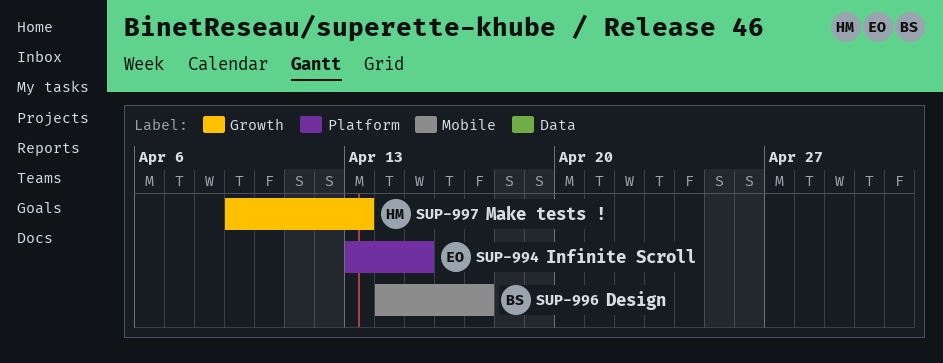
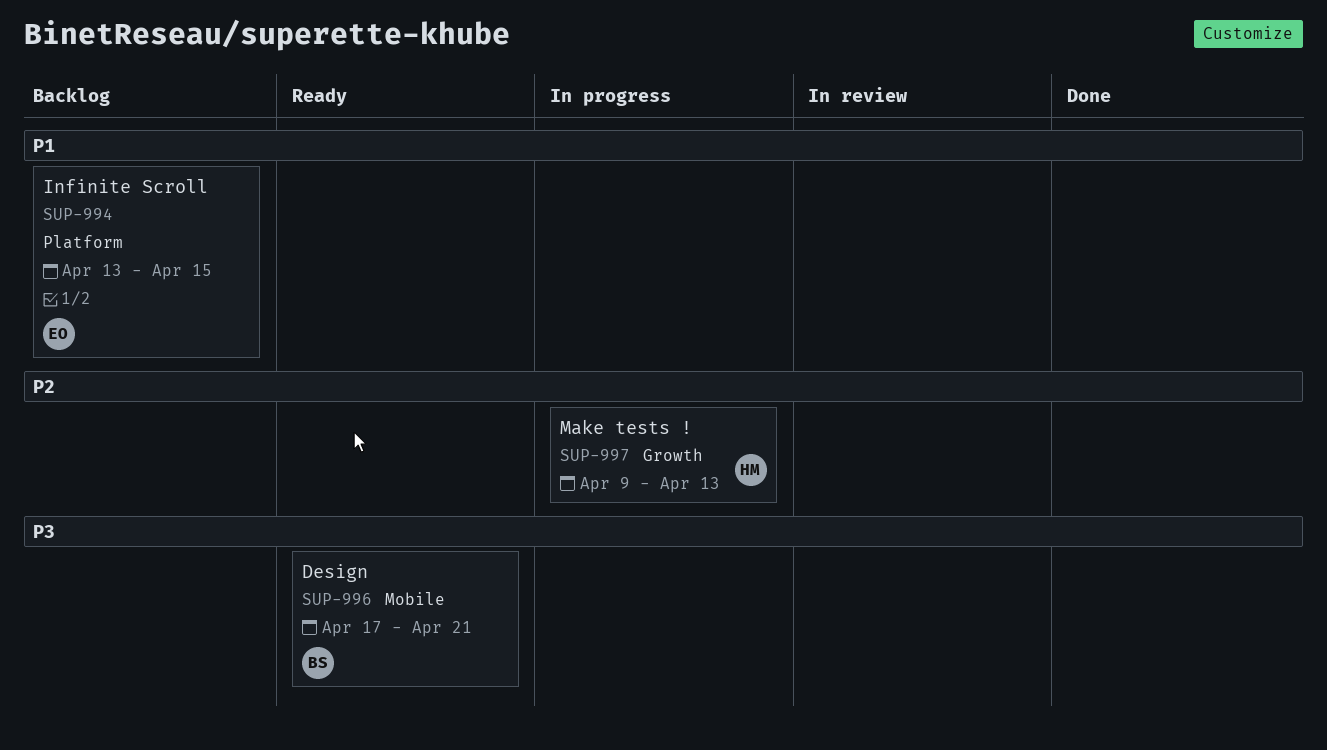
SUP-996, start: Apr 14 -> Apr 17
SUP-996, due: Apr 17 -> Apr 21

